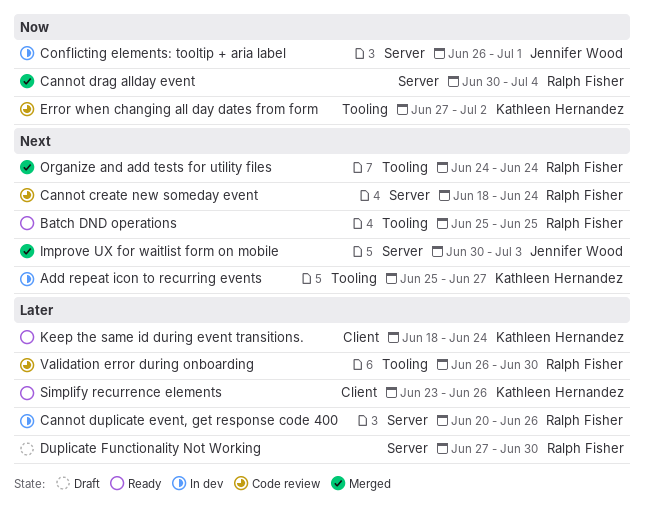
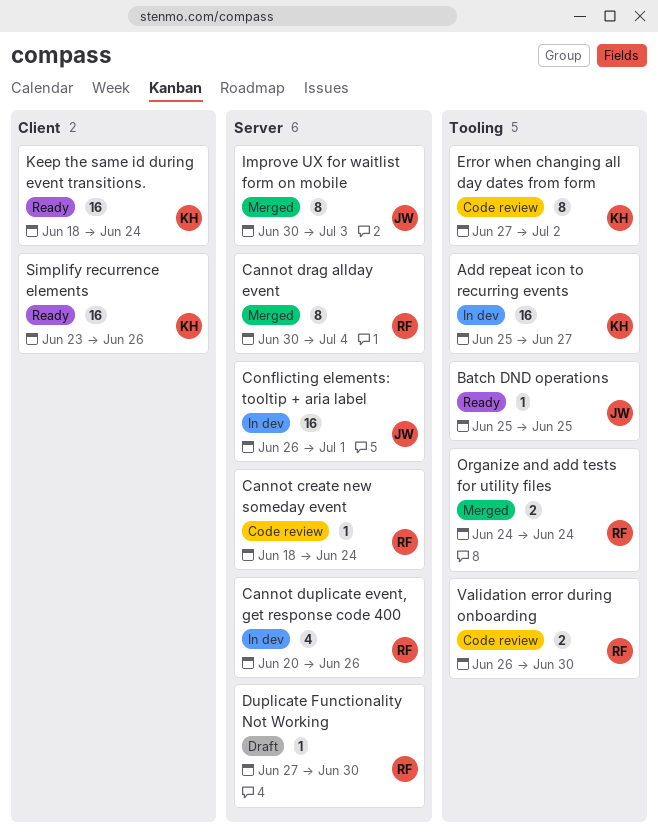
Batch DND operations, owner: Ralph Fisher -> Jennifer Wood

